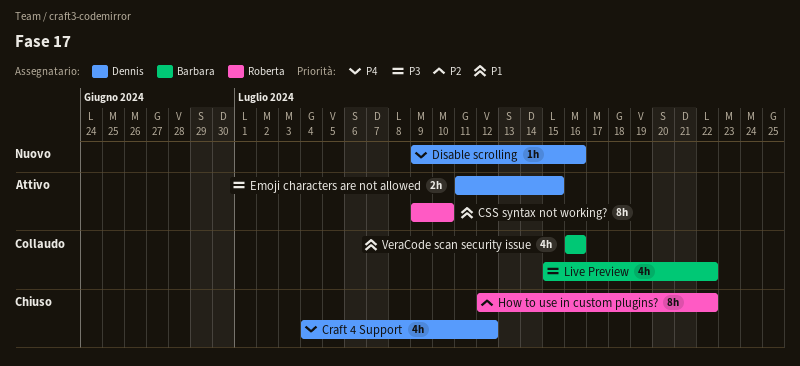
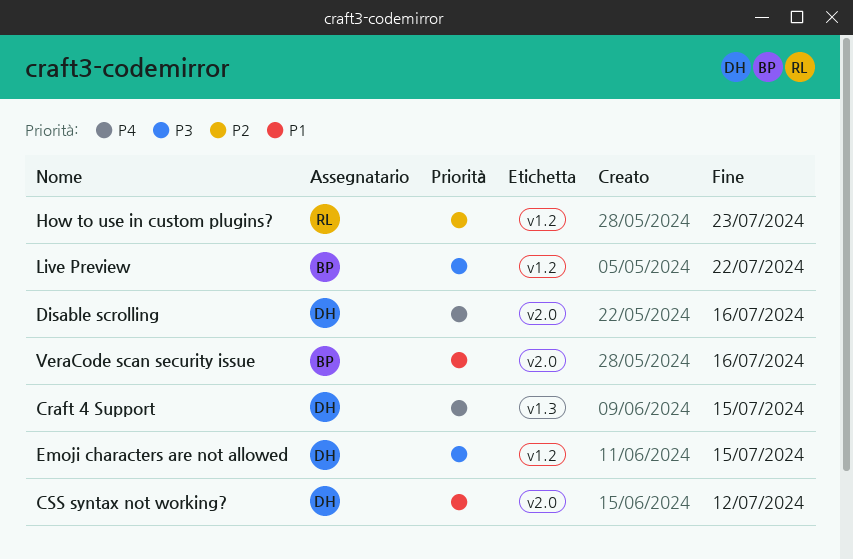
Craft 4 Support, due: Jul 12 -> Jul 15
CSS syntax not working?, owner: Roberta -> Dennis
CSS syntax not working?, due: Jul 10 -> Jul 12
How to use in custom plugins?, due: Jul 22 -> Jul 23

